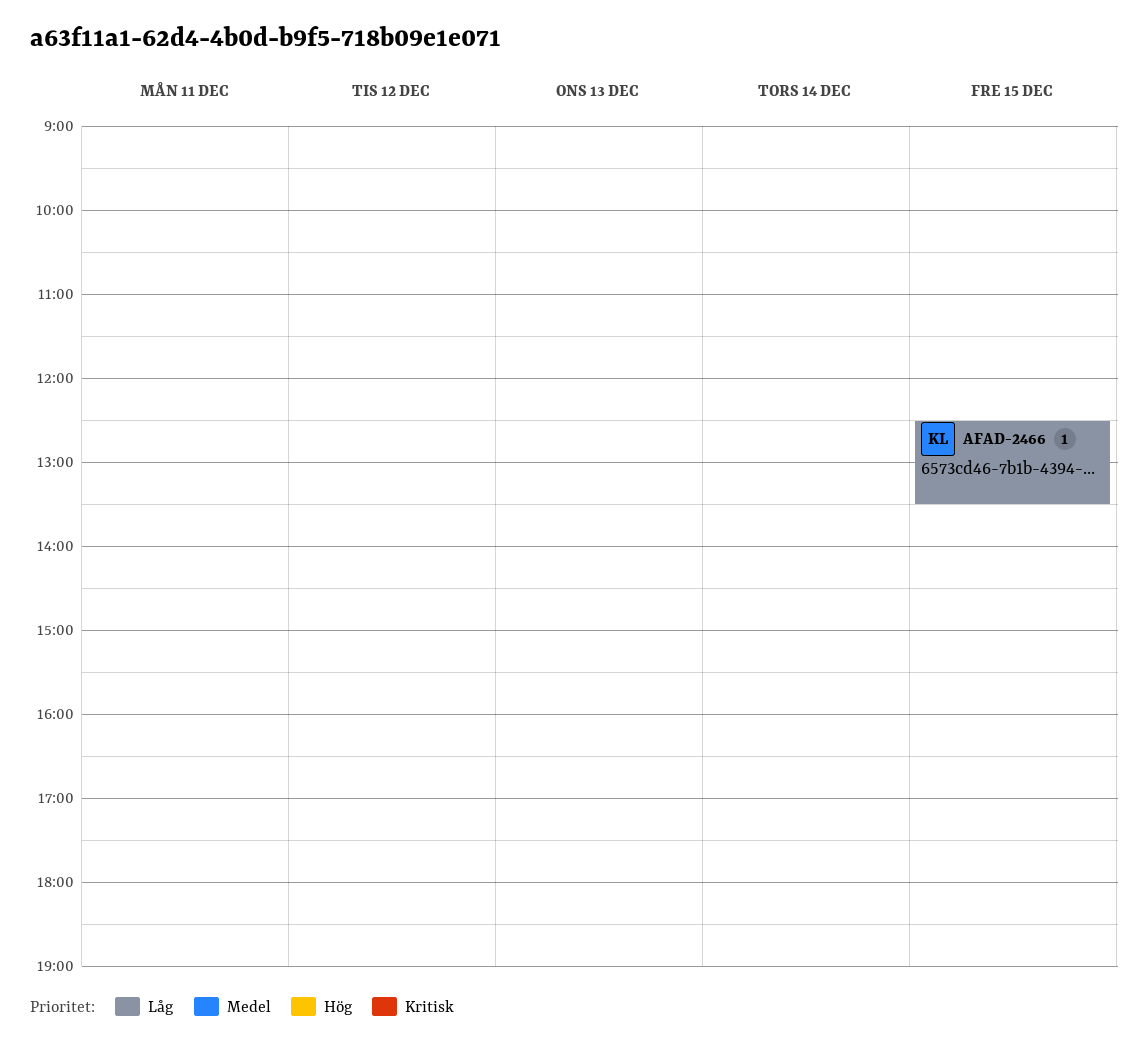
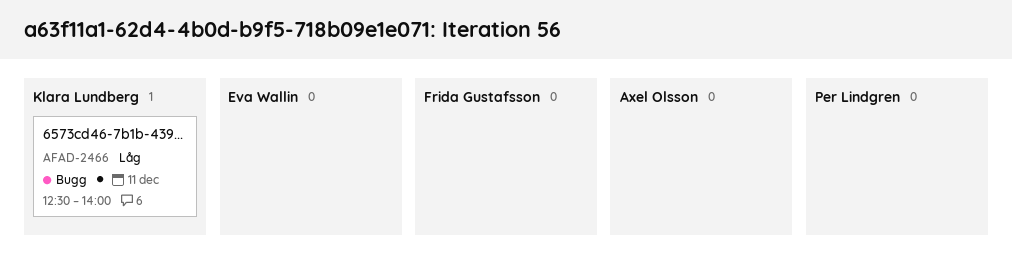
AFAD-2466, day: Dec 15 -> Dec 11
AFAD-2466, ends: 13:30 -> 14:00

